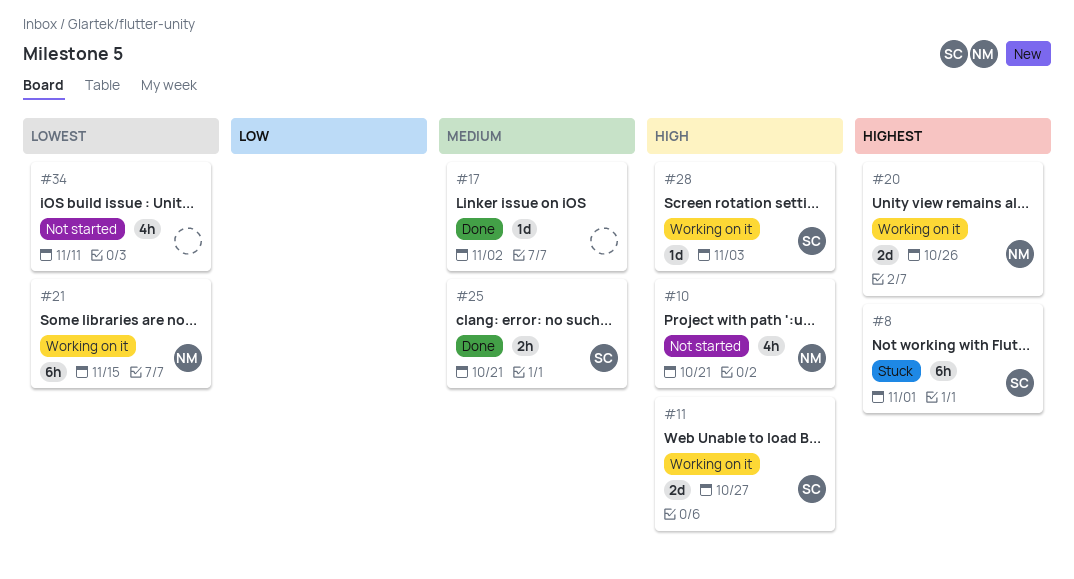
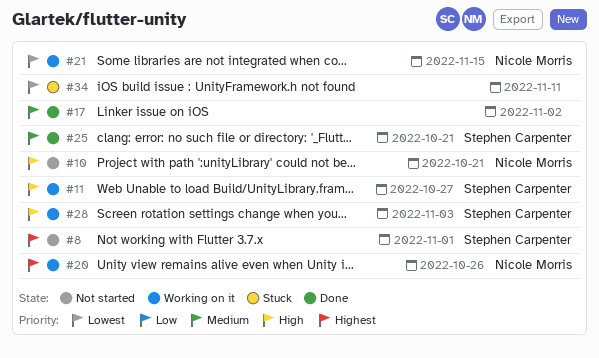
#8, status: Stuck -> Not started
#34, status: Not started -> Stuck

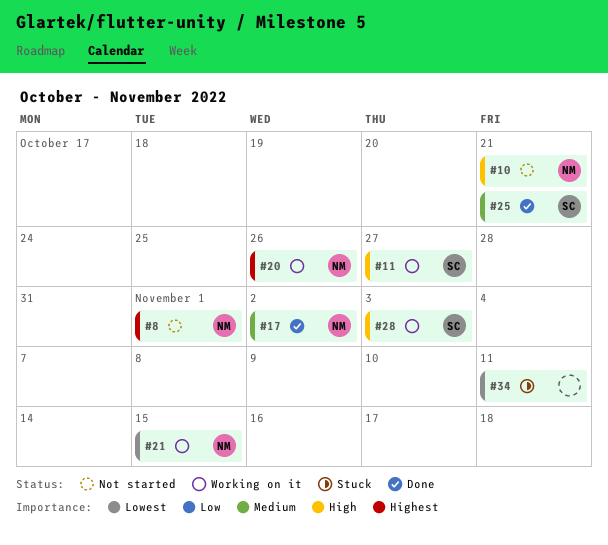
#8, owner: Stephen Carpenter -> Nicole Morris
#17, owner: none -> Nicole Morris

